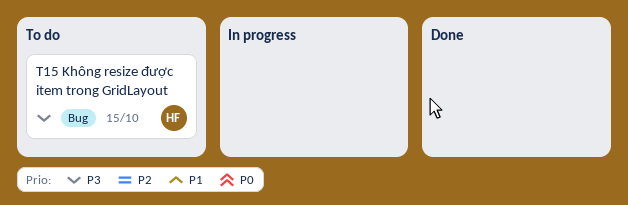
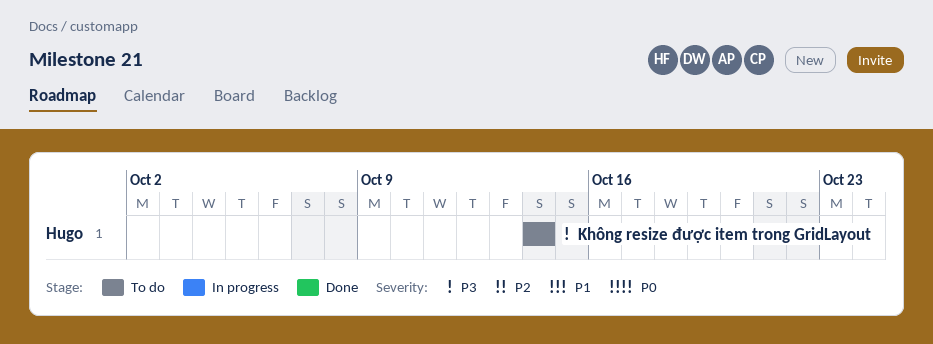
Không resize được item trong GridLayout, due: Oct 15 -> Oct 14

